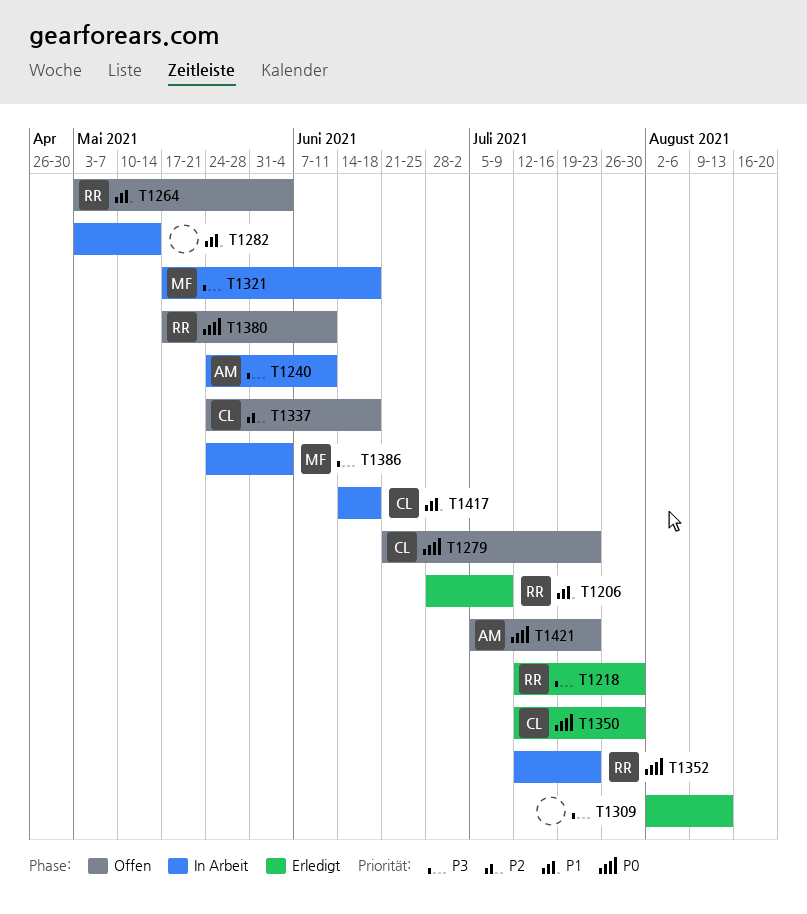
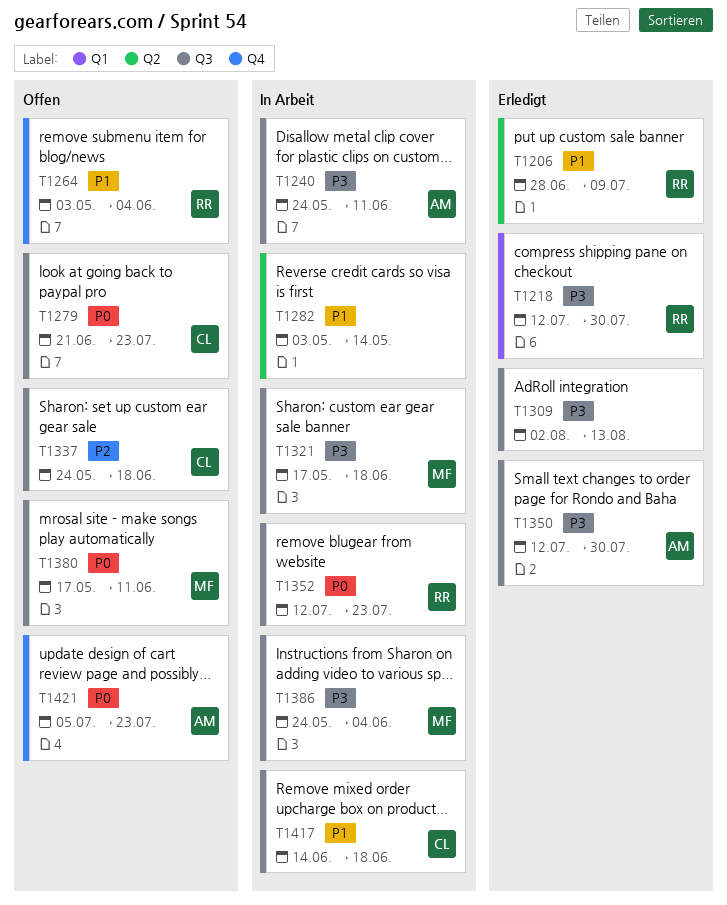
T1350, owner: CL -> AM
T1350, priority: P0 -> P3
T1380, owner: RR -> MF

